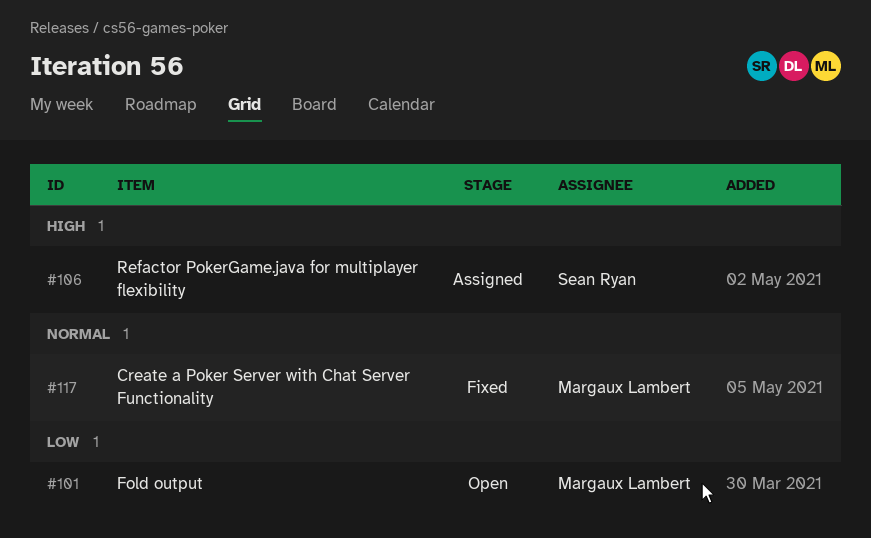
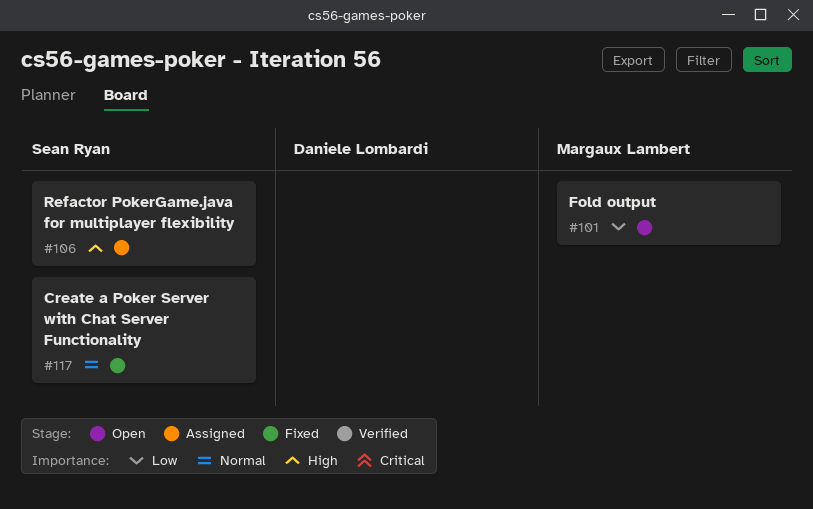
#117, owner: Margaux Lambert -> Sean Ryan

